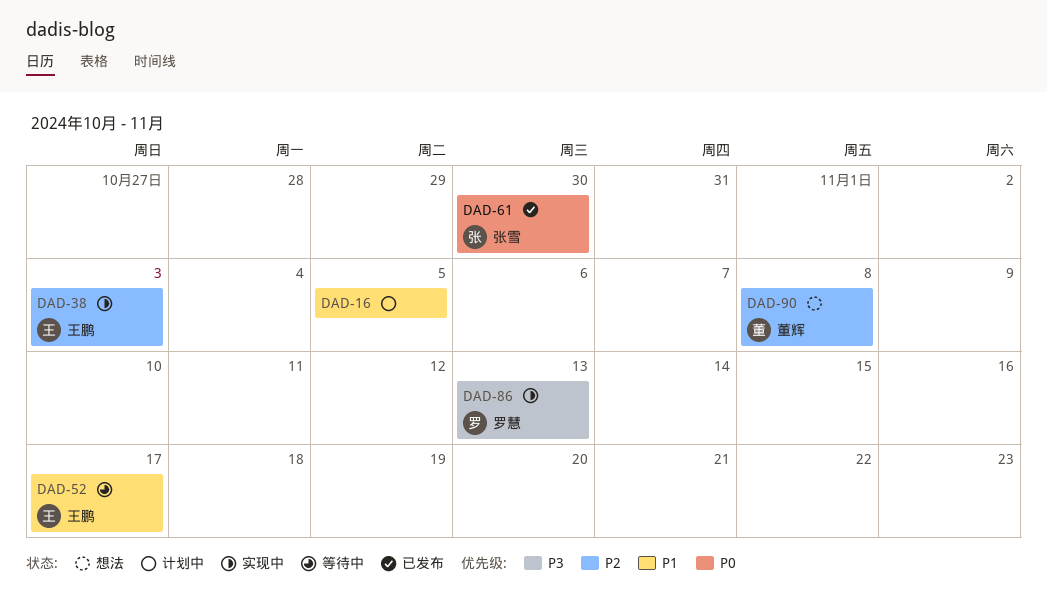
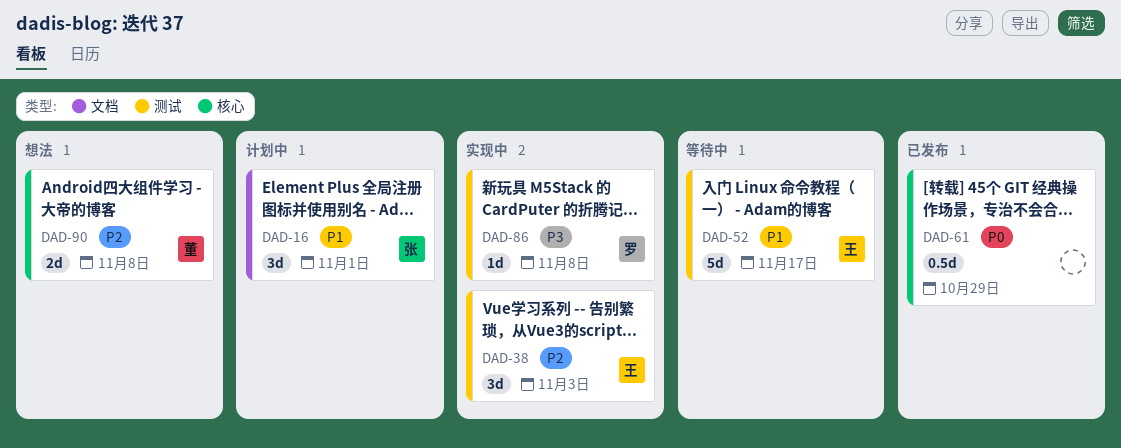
DAD-16, owner: none -> 张雪
DAD-16, due: Nov 5 -> Nov 1
DAD-61, owner: 张雪 -> none
DAD-61, due: Oct 30 -> Oct 29
DAD-86, due: Nov 13 -> Nov 8

